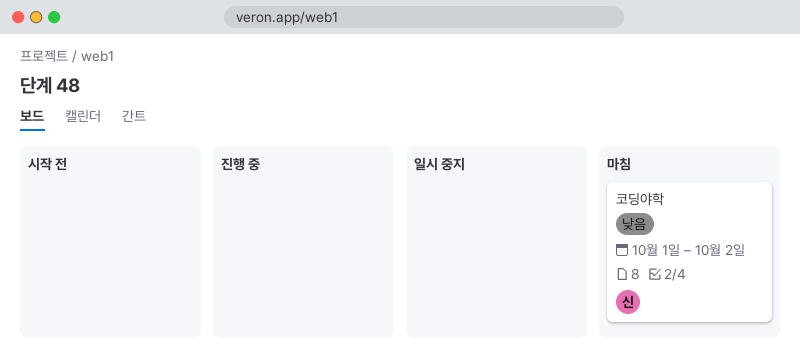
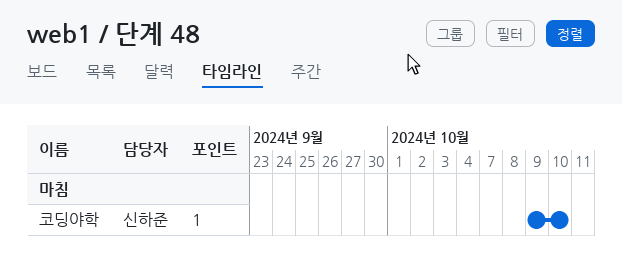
코딩야학, start: Oct 1 -> Oct 9
코딩야학, due: Oct 2 -> Oct 10

